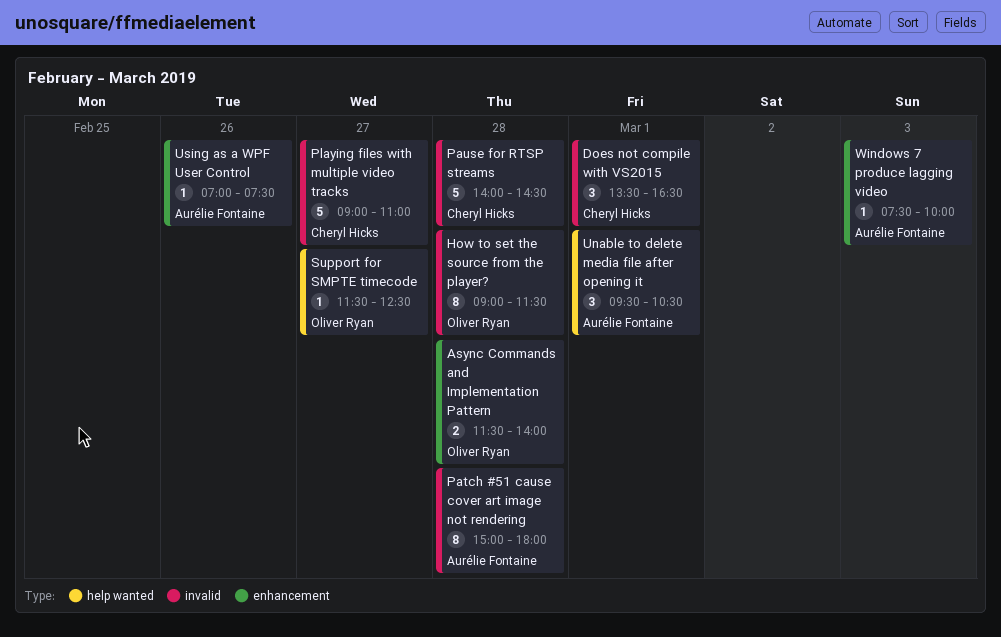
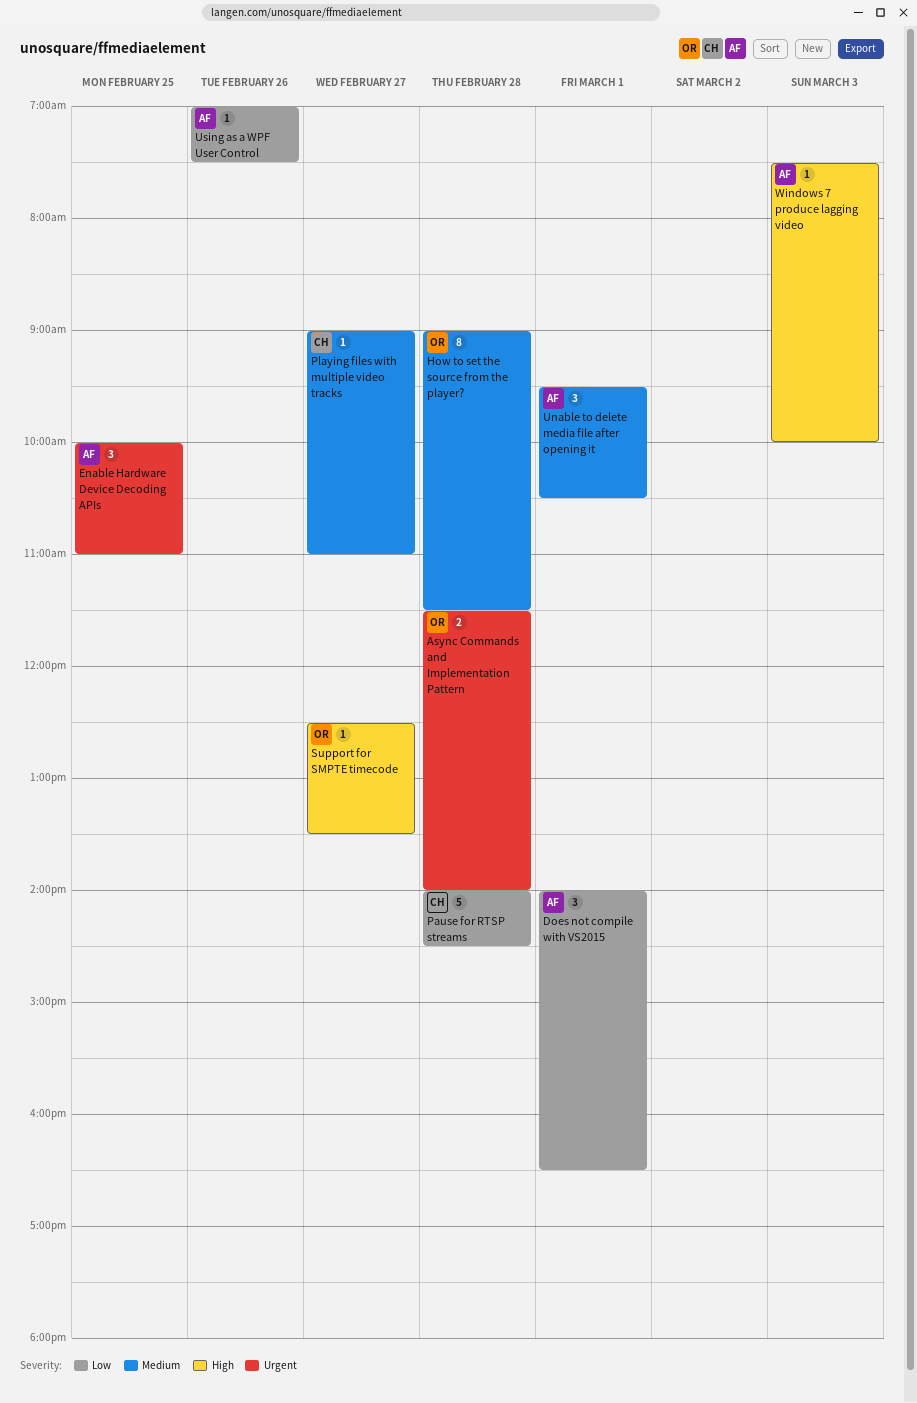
Does not compile with VS2015, owner: Cheryl Hicks -> Aurélie Fontaine
Does not compile with VS2015, begins: 13:30 -> 14:00
Enable Hardware Device Decoding APIs: none -> present
Patch #51 cause cover art image not rendering: present -> none
Playing files with multiple video tracks, estimate: 5 -> 1
Support for SMPTE timecode, begins: 11:30 -> 12:30
Support for SMPTE timecode, ends: 12:30 -> 13:30

